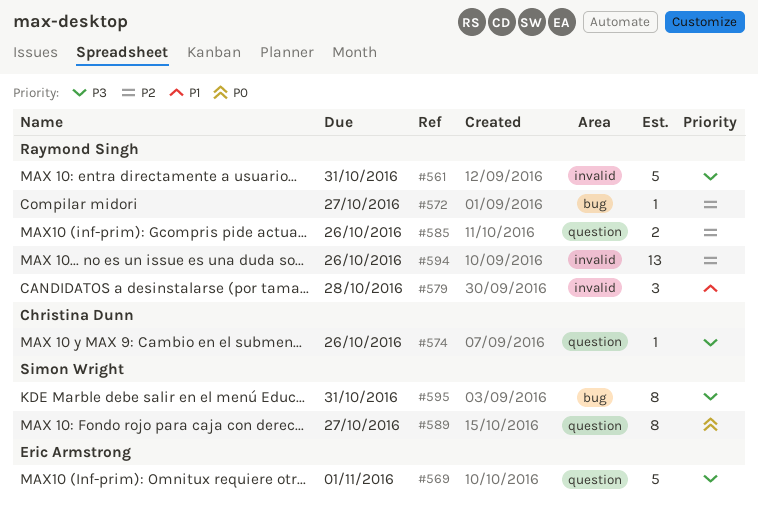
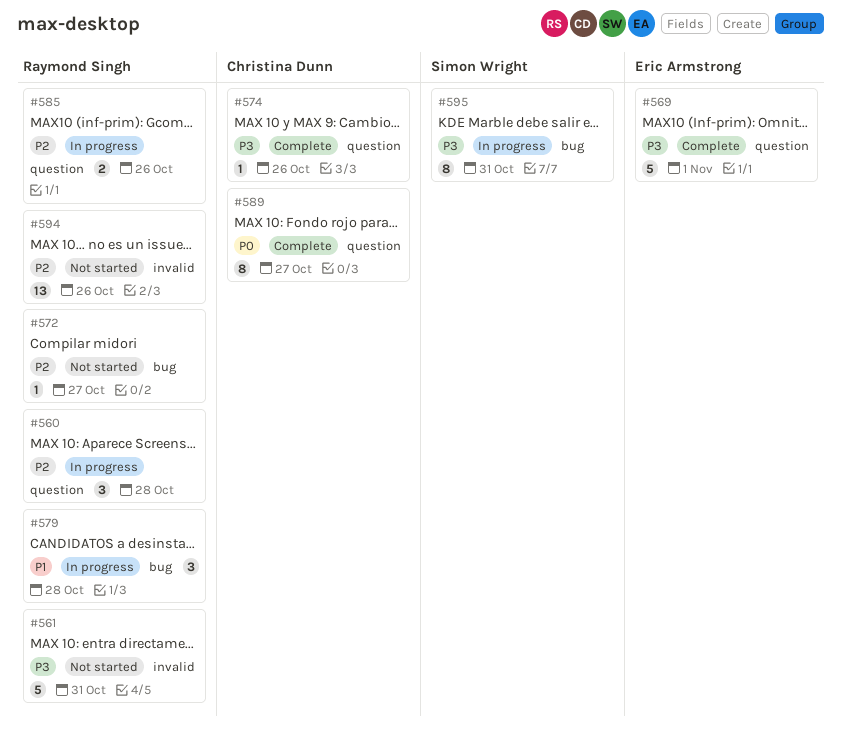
#560: none -> present
#579, label: invalid -> bug
#589, owner: Simon Wright -> Christina Dunn

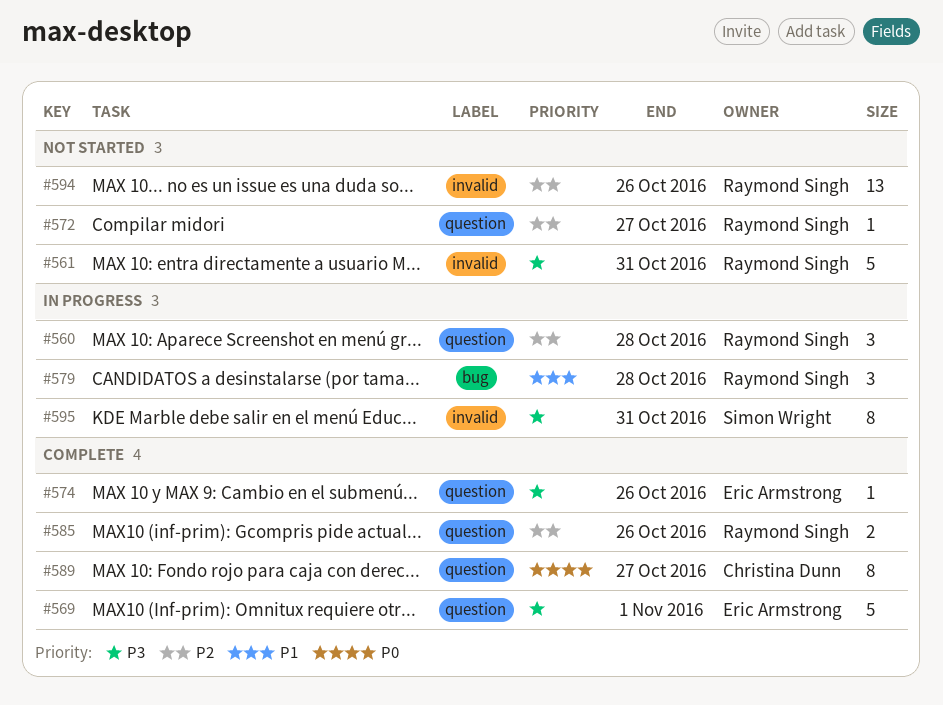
#572, label: bug -> question
#574, owner: Christina Dunn -> Eric Armstrong
#585, status: In progress -> Complete
#595, label: bug -> invalid

